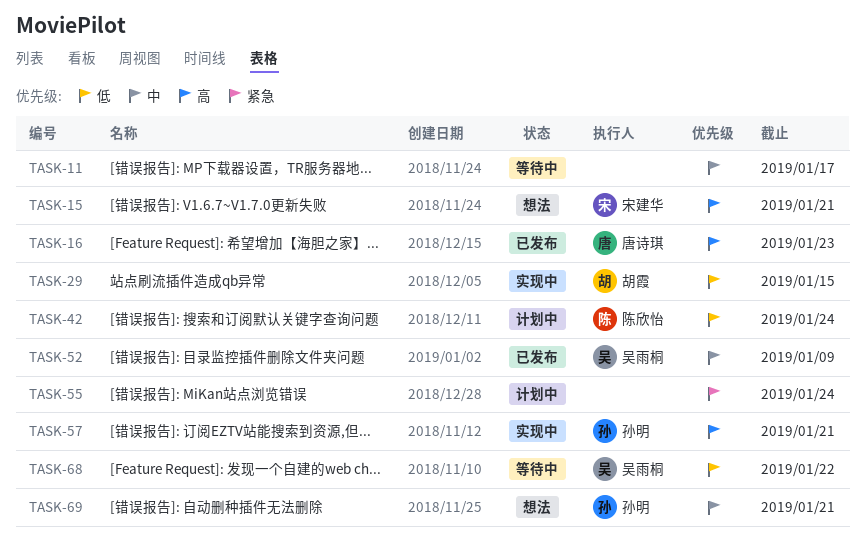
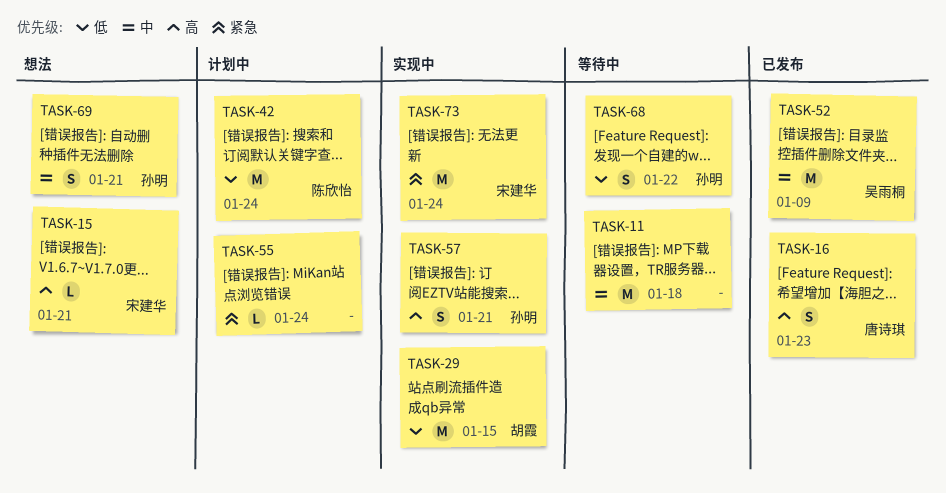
TASK-11, due: Jan 17 -> Jan 18
TASK-68, owner: 吴雨桐 -> 孙明
TASK-73: none -> present

